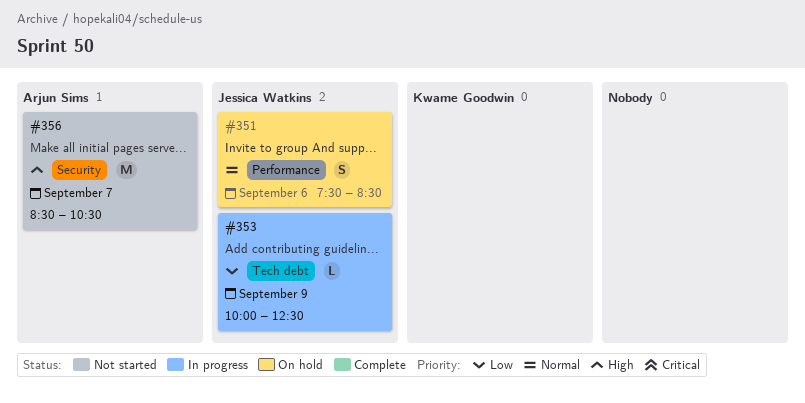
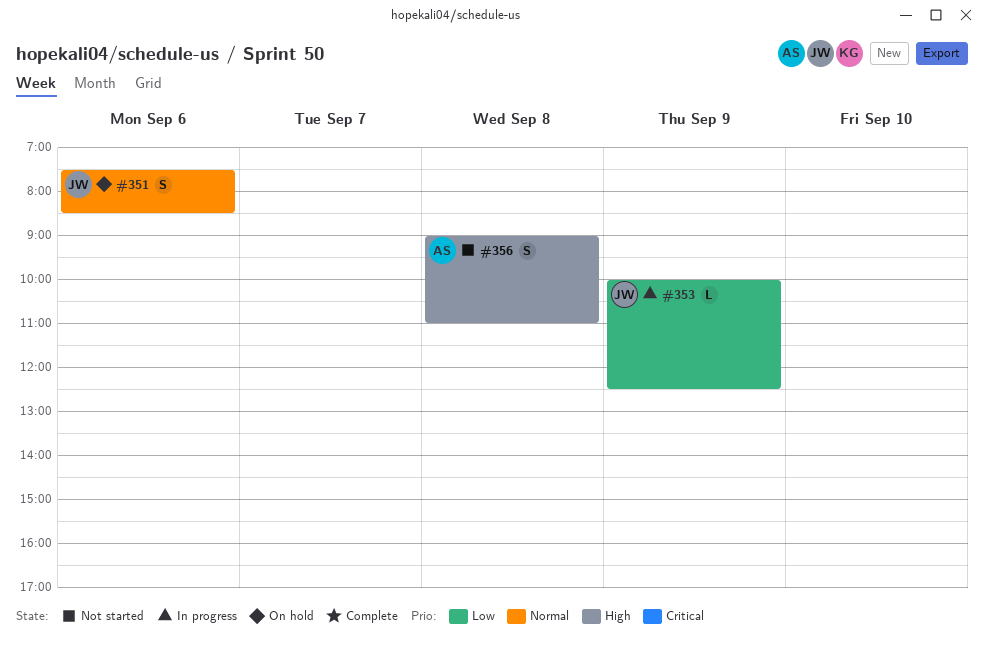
#356, estimate: M -> S
#356, day: Sep 7 -> Sep 8
#356, begins: 08:30 -> 09:00
#356, ends: 10:30 -> 11:00

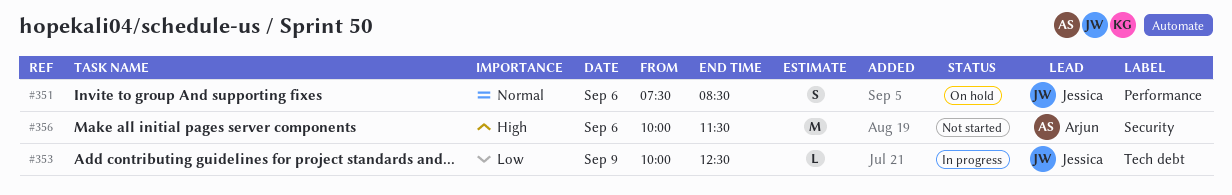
#356, estimate: S -> M
#356, day: Sep 8 -> Sep 6
#356, begins: 09:00 -> 10:00
#356, ends: 11:00 -> 11:30

